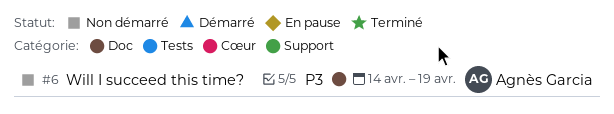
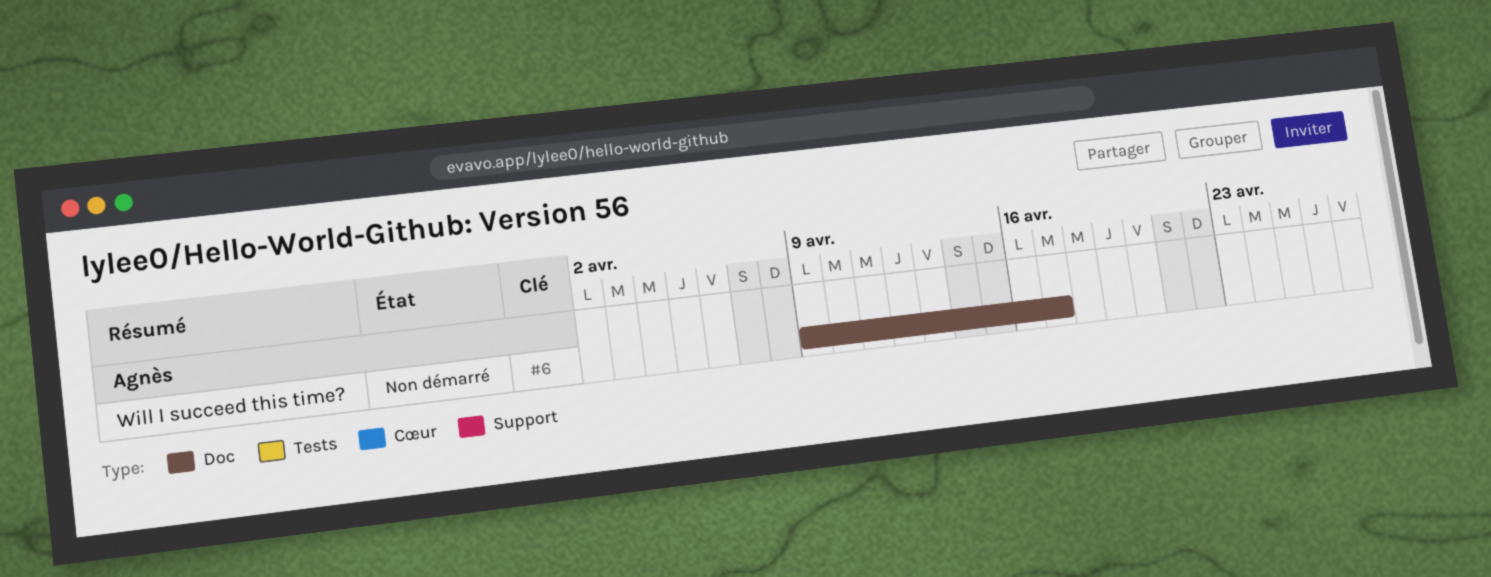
#6, start: Apr 14 -> Apr 9
#6, due: Apr 19 -> Apr 17

